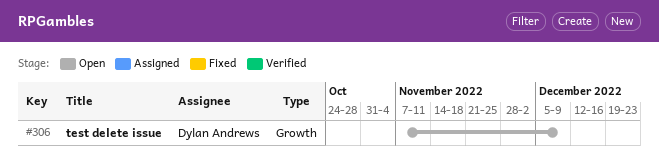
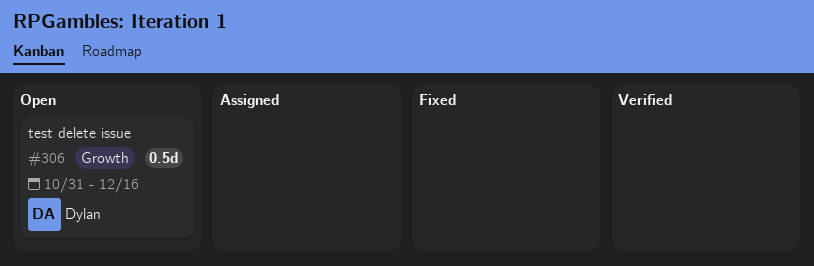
#306, start: Nov 7 -> Oct 31
#306, due: Dec 9 -> Dec 16

